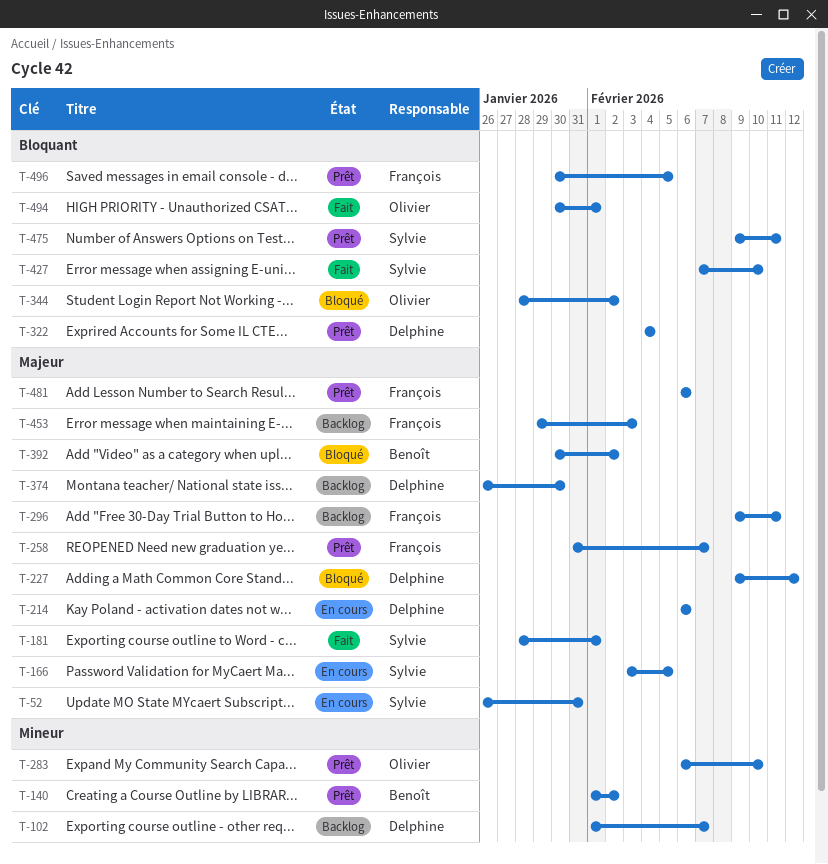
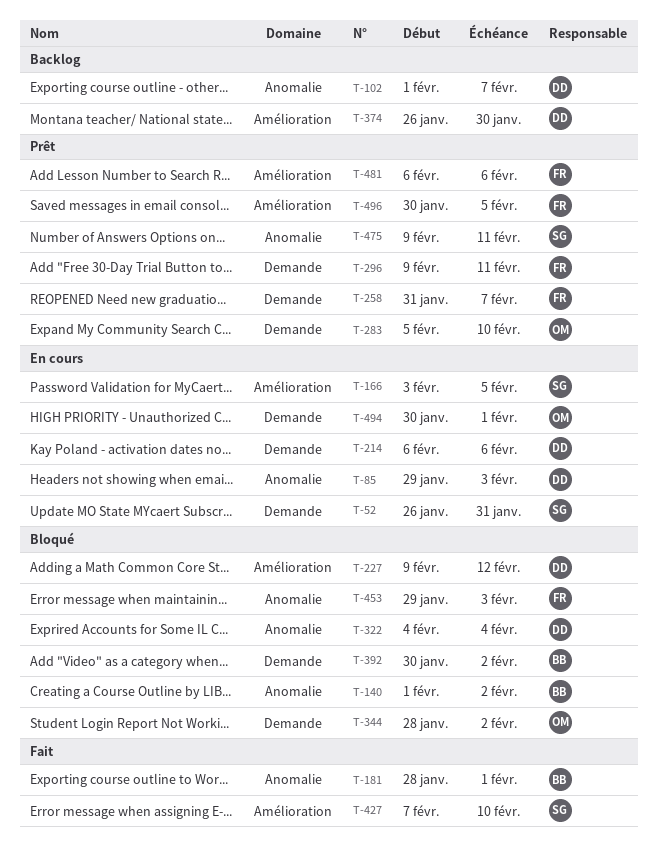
T-85: none -> present
T-140, status: Prêt -> Bloqué
T-181, owner: Sylvie -> Benoît
T-283, start: Feb 6 -> Feb 5
T-296, status: Backlog -> Prêt
T-322, status: Prêt -> Bloqué
T-453, status: Backlog -> Bloqué
T-494, status: Fait -> En cours

